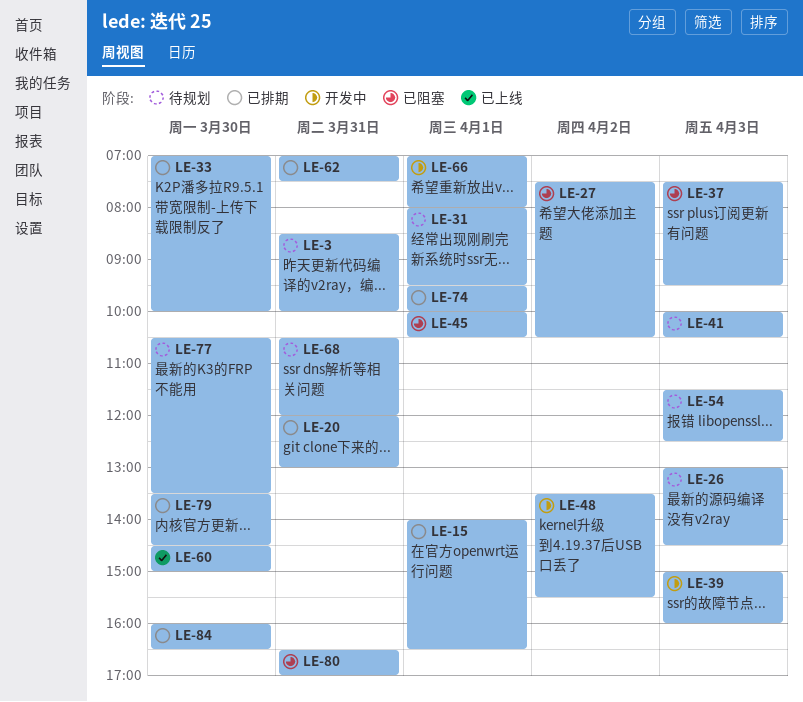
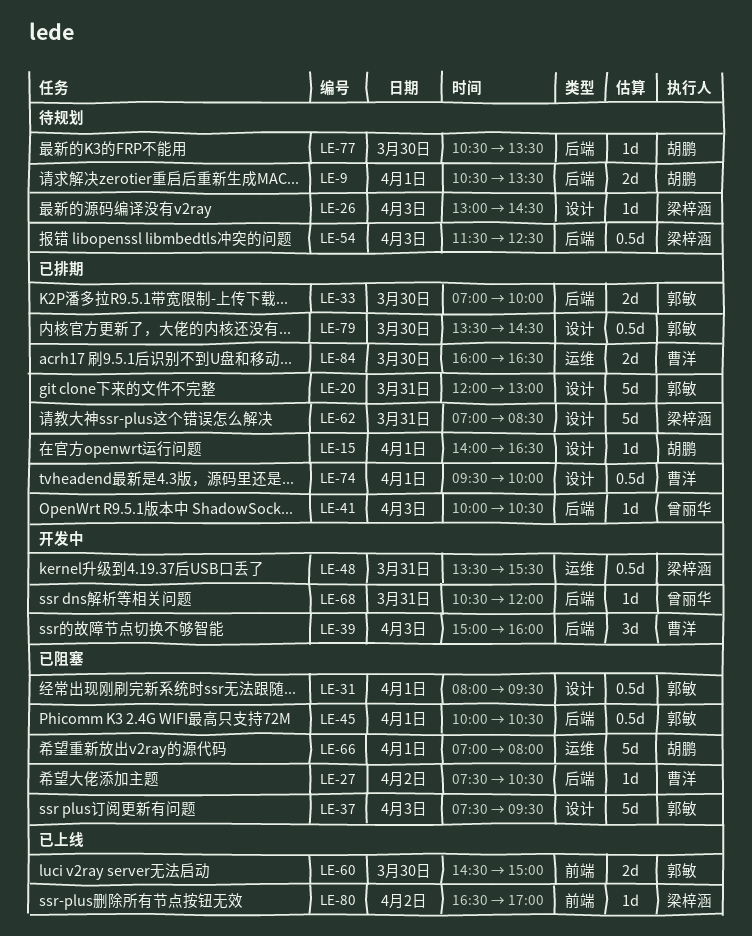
LE-3: present -> none
LE-9: none -> present
LE-31, status: 待规划 -> 已阻塞
LE-41, status: 待规划 -> 已排期
LE-48, day: Apr 2 -> Mar 31
LE-62, ends: 07:30 -> 08:30
LE-66, status: 开发中 -> 已阻塞
LE-68, status: 待规划 -> 开发中
LE-80, status: 已阻塞 -> 已上线
LE-80, day: Mar 31 -> Apr 2

